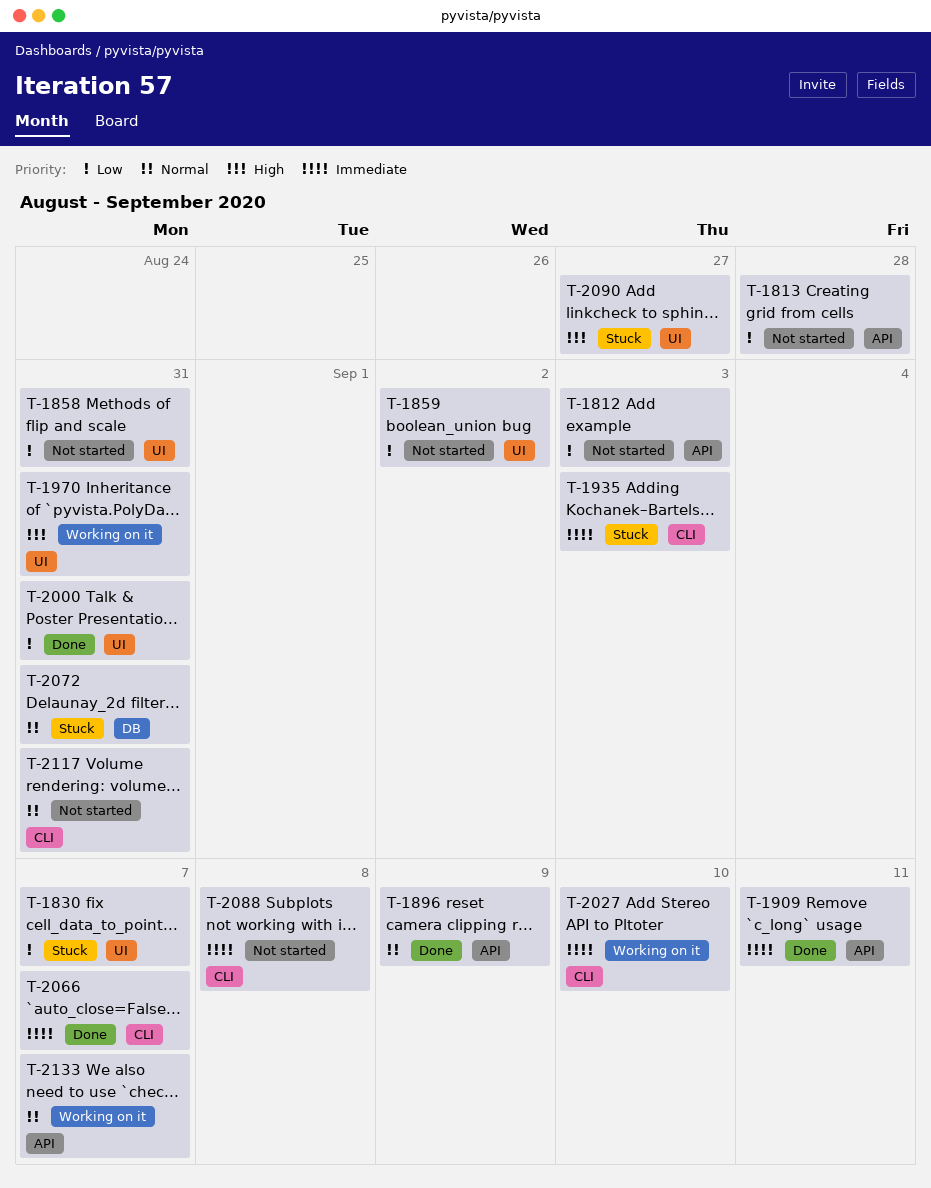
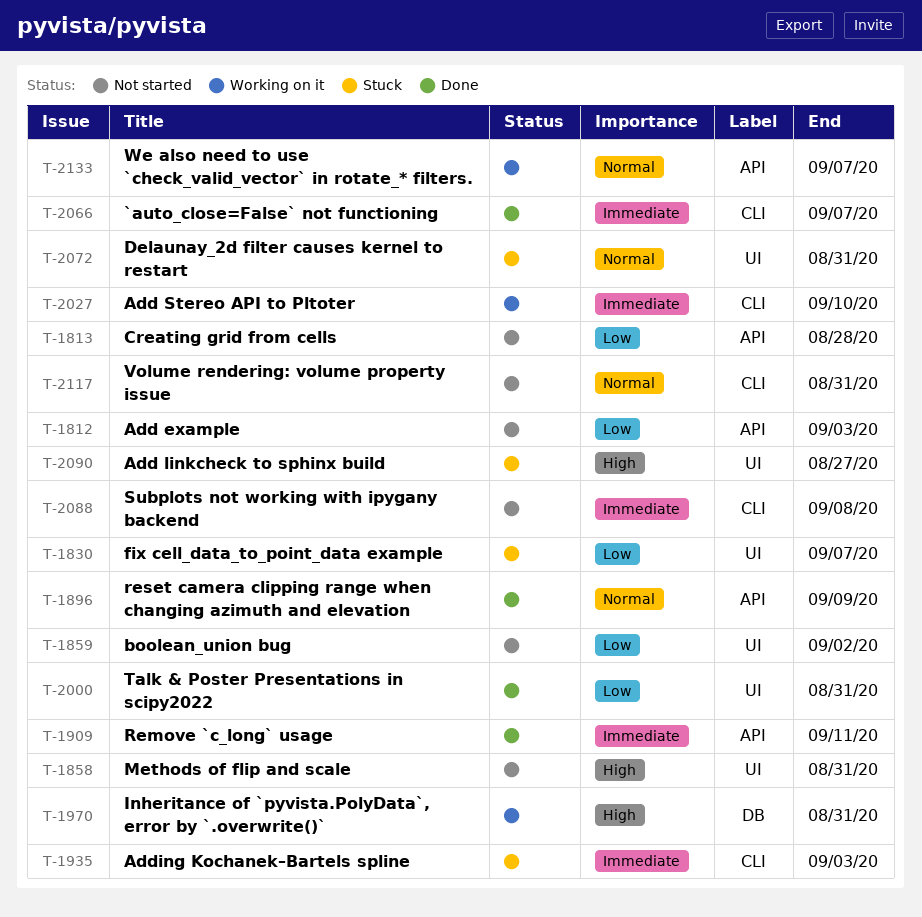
T-1858, priority: Low -> High
T-1970, label: UI -> DB
T-2072, label: DB -> UI

